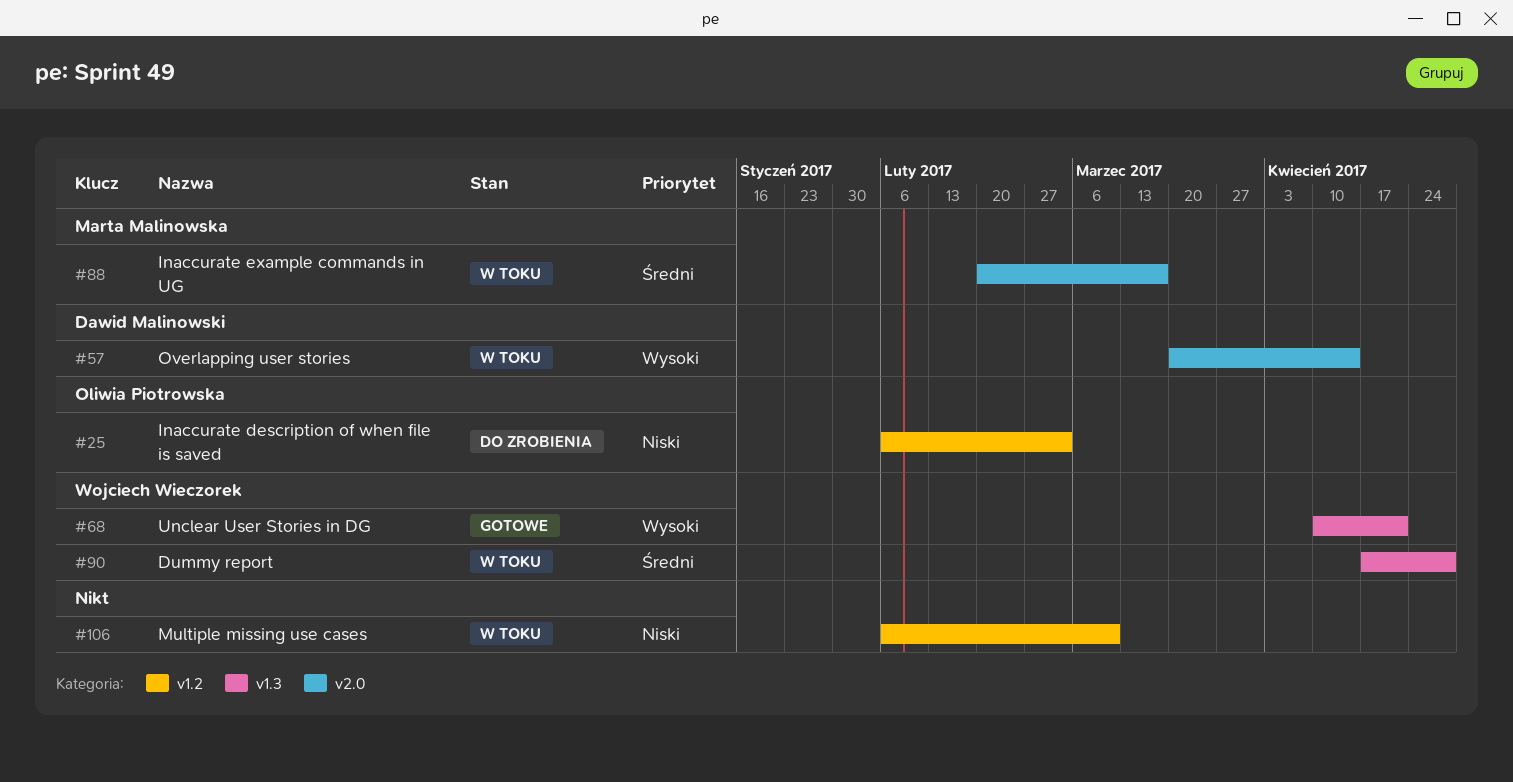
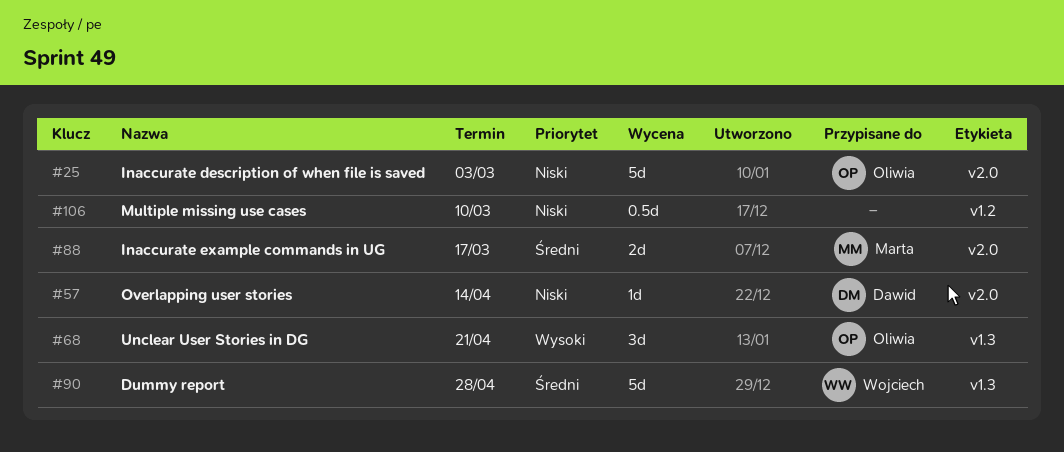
#25, label: v1.2 -> v2.0
#57, priority: Wysoki -> Niski
#68, owner: Wojciech Wieczorek -> Oliwia Piotrowska

